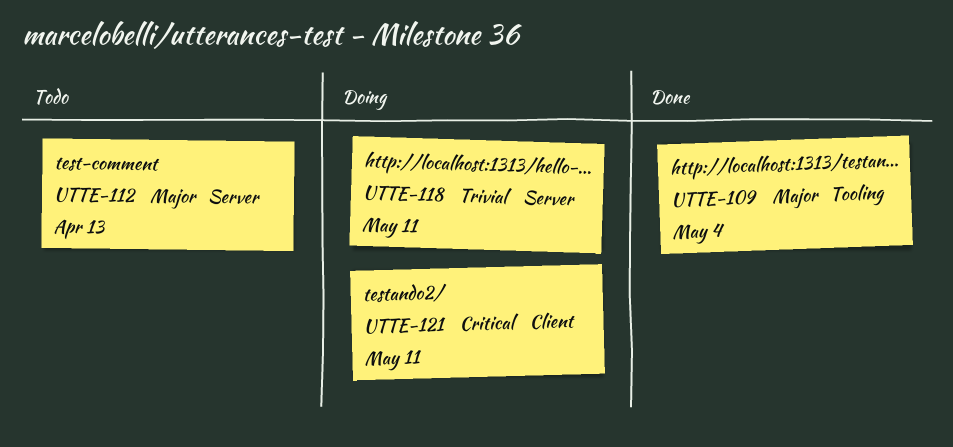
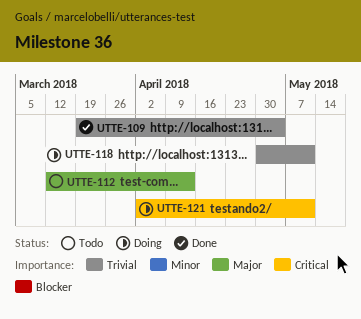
UTTE-109, priority: Major -> Trivial

